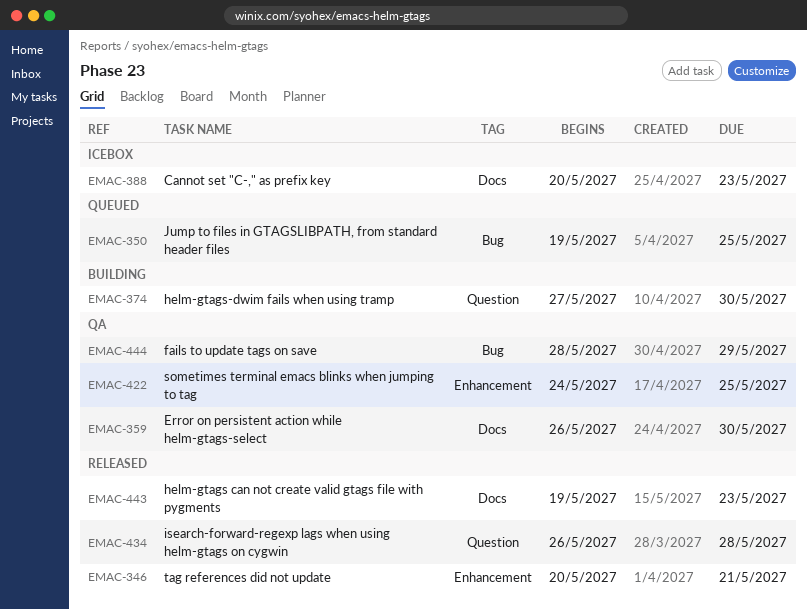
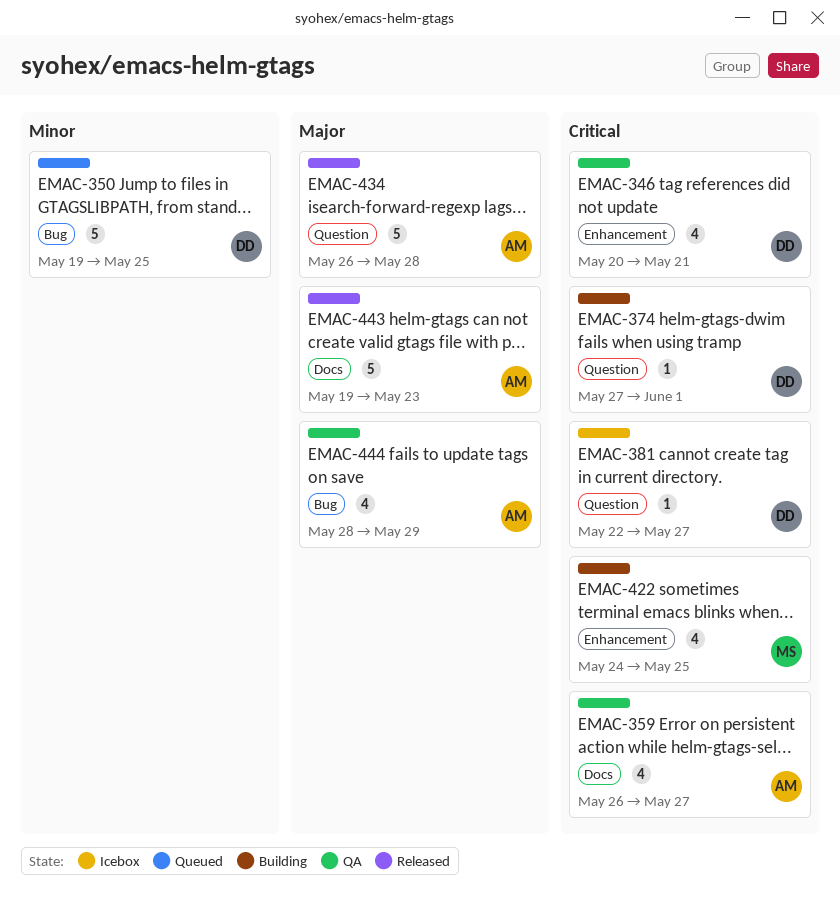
EMAC-346, status: Released -> QA
EMAC-359, due: May 30 -> May 27
EMAC-374, due: May 30 -> Jun 1
EMAC-381: none -> present
EMAC-388: present -> none
EMAC-422, status: QA -> Building

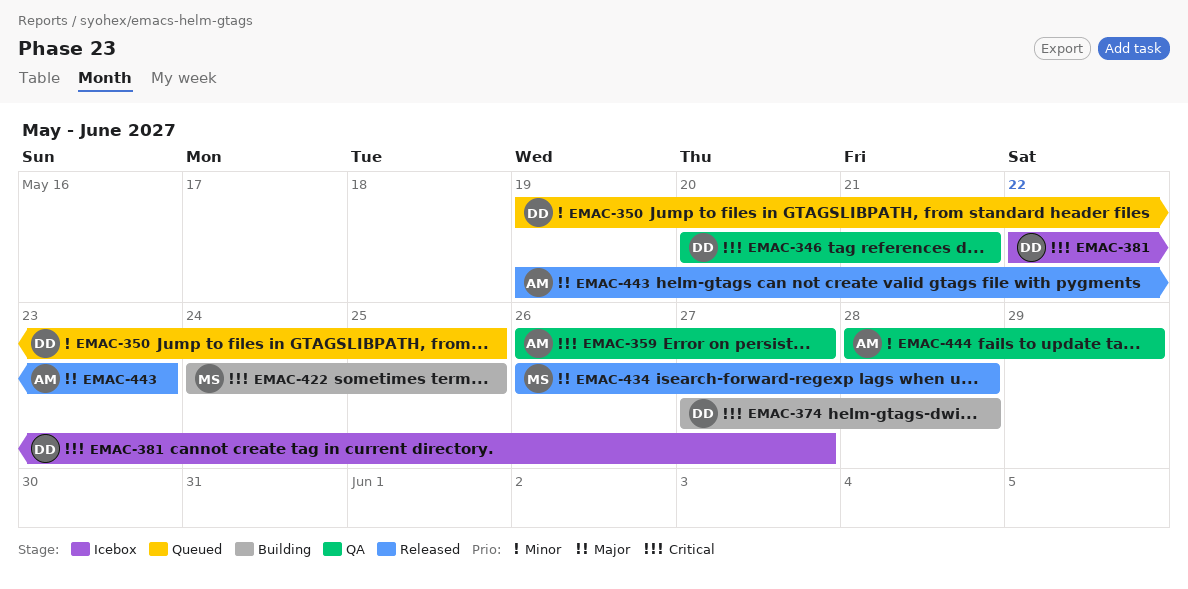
EMAC-374, due: Jun 1 -> May 28
EMAC-434, owner: AM -> MS
EMAC-444, priority: Major -> Minor

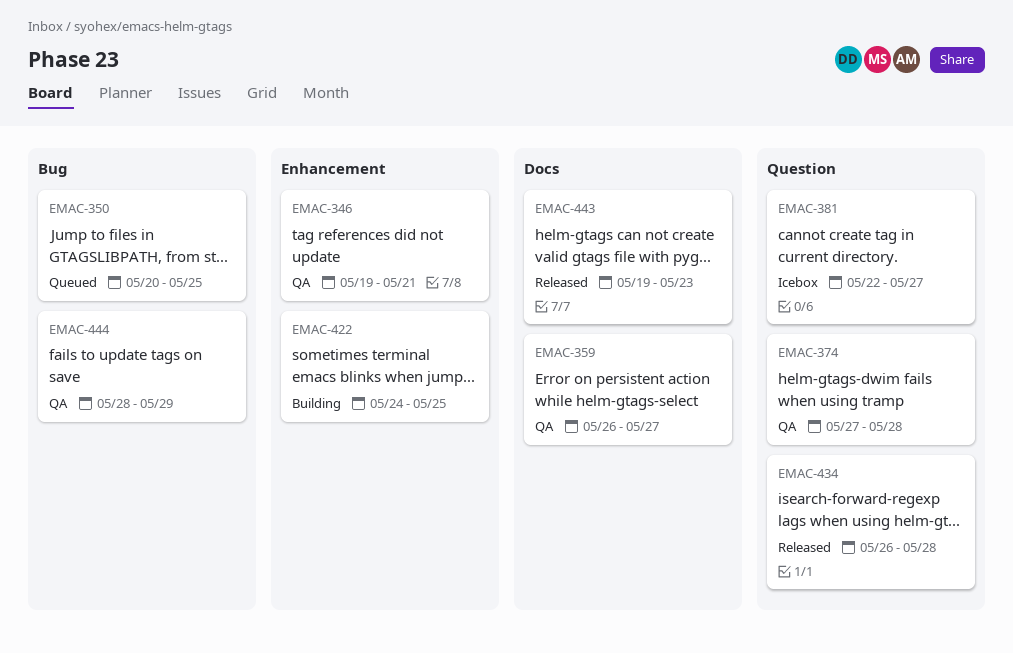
EMAC-346, start: May 20 -> May 19
EMAC-350, start: May 19 -> May 20
EMAC-374, status: Building -> QA

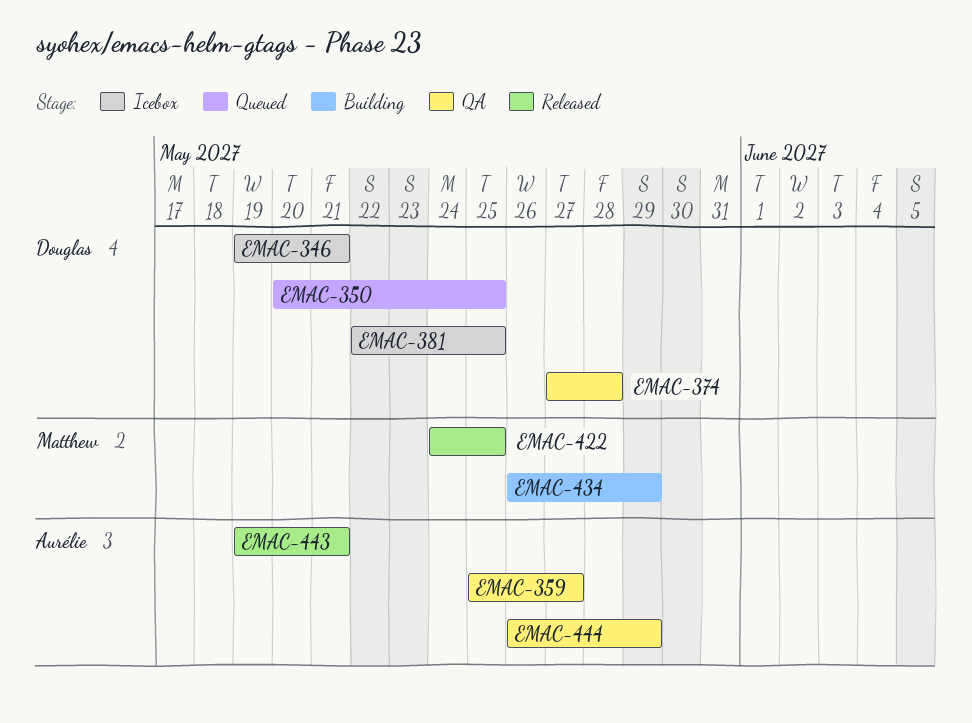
EMAC-346, status: QA -> Icebox
EMAC-359, start: May 26 -> May 25
EMAC-381, due: May 27 -> May 25
EMAC-422, status: Building -> Released
EMAC-434, status: Released -> Building
EMAC-434, due: May 28 -> May 29
EMAC-443, due: May 23 -> May 21
EMAC-444, start: May 28 -> May 26

